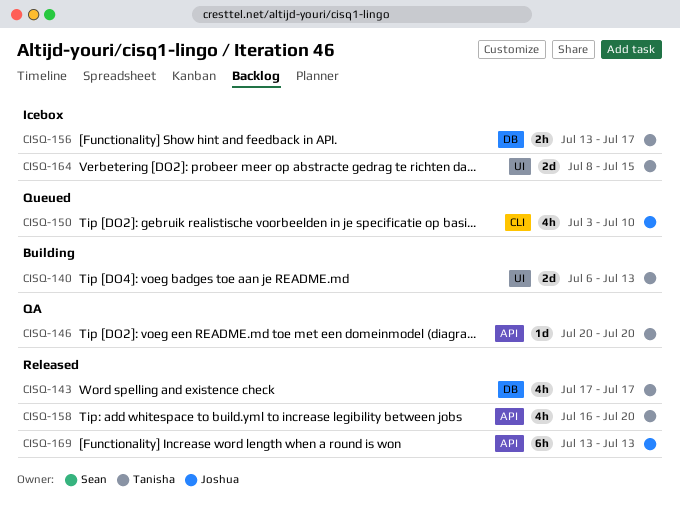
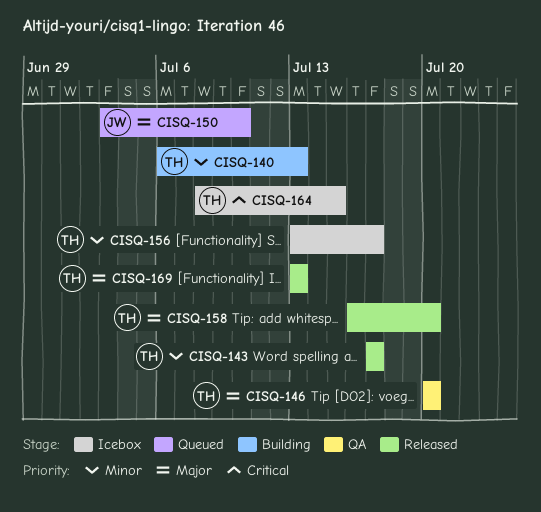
CISQ-169, owner: Joshua -> Tanisha

